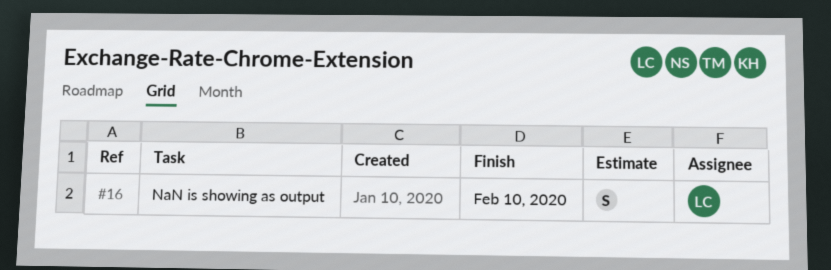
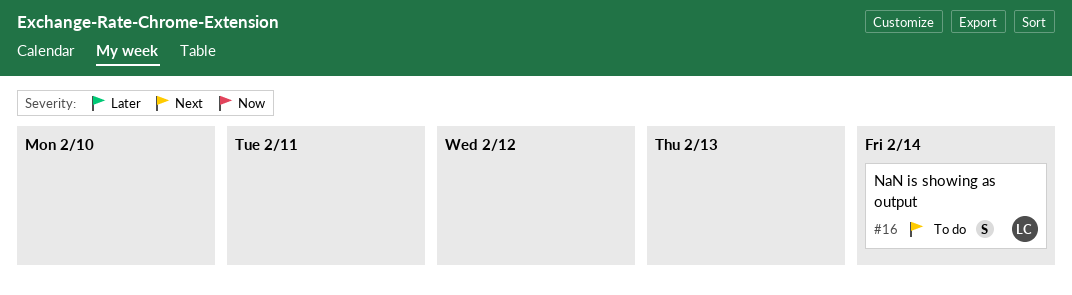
#16, due: Feb 10 -> Feb 14

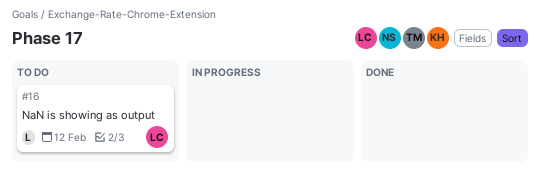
#16, estimate: S -> L
#16, due: Feb 14 -> Feb 12

